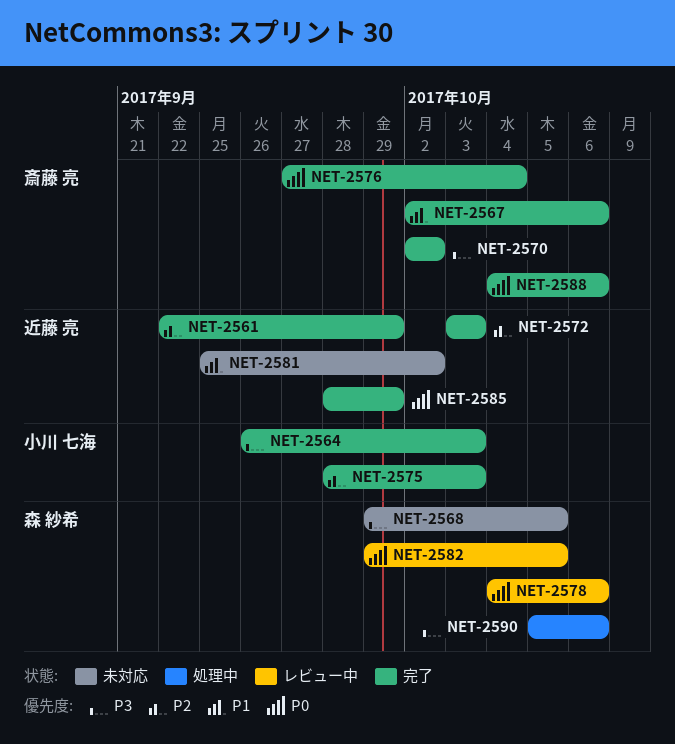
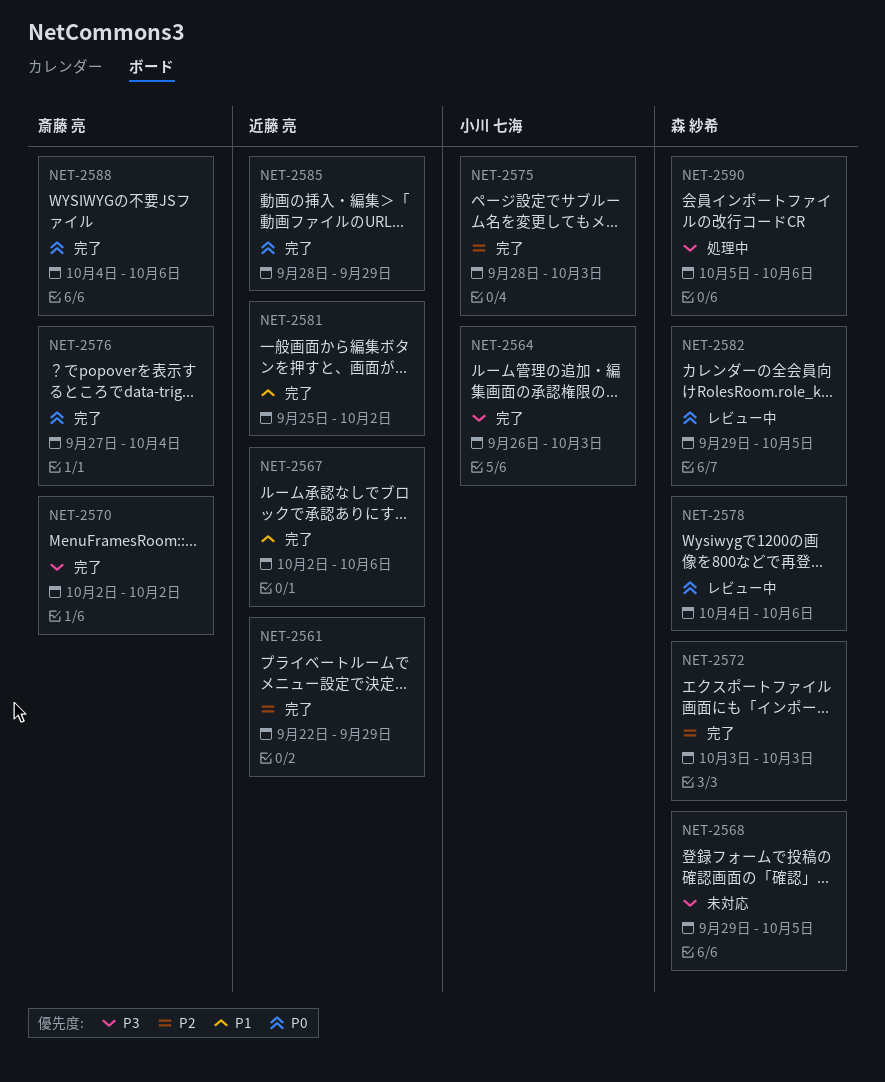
NET-2567, owner: 斎藤 亮 -> 近藤 亮
NET-2572, owner: 近藤 亮 -> 森 紗希
NET-2581, status: 未対応 -> 完了

